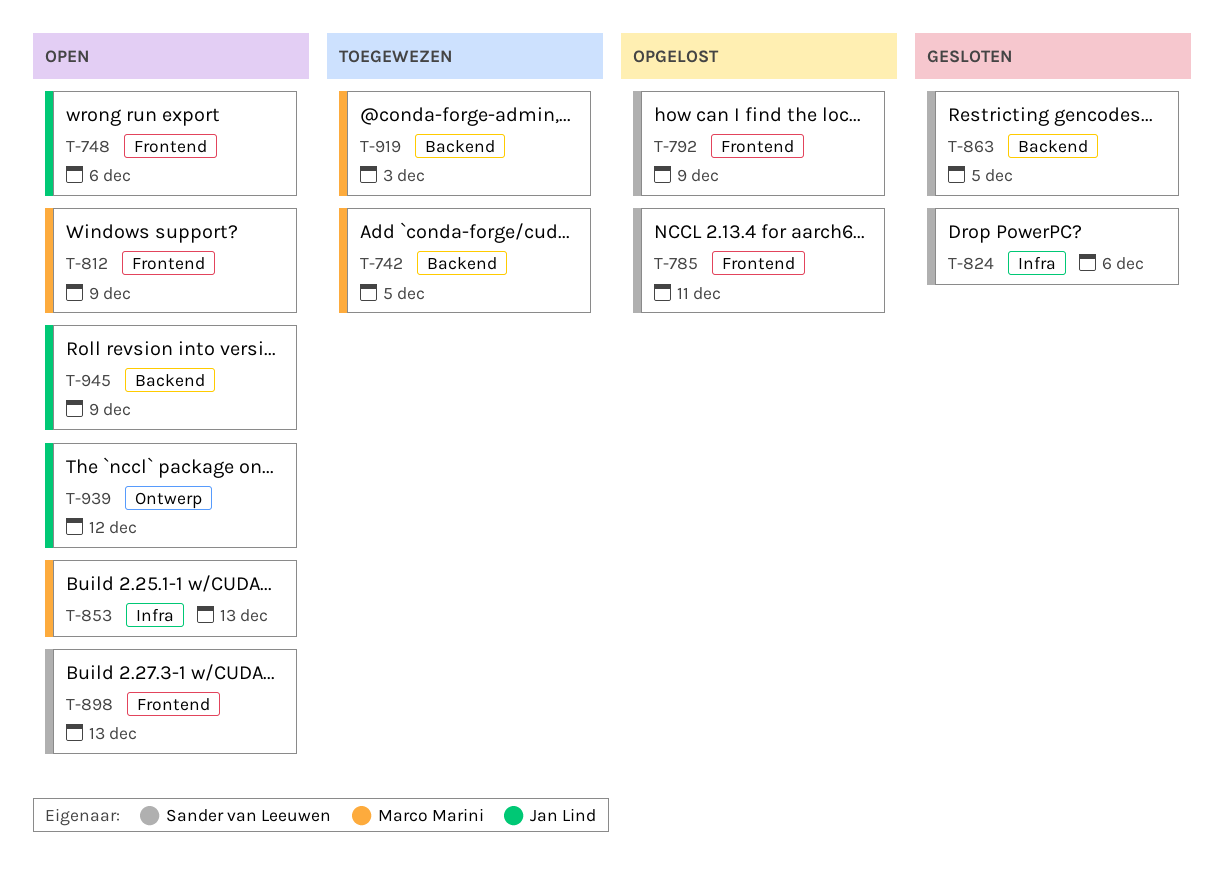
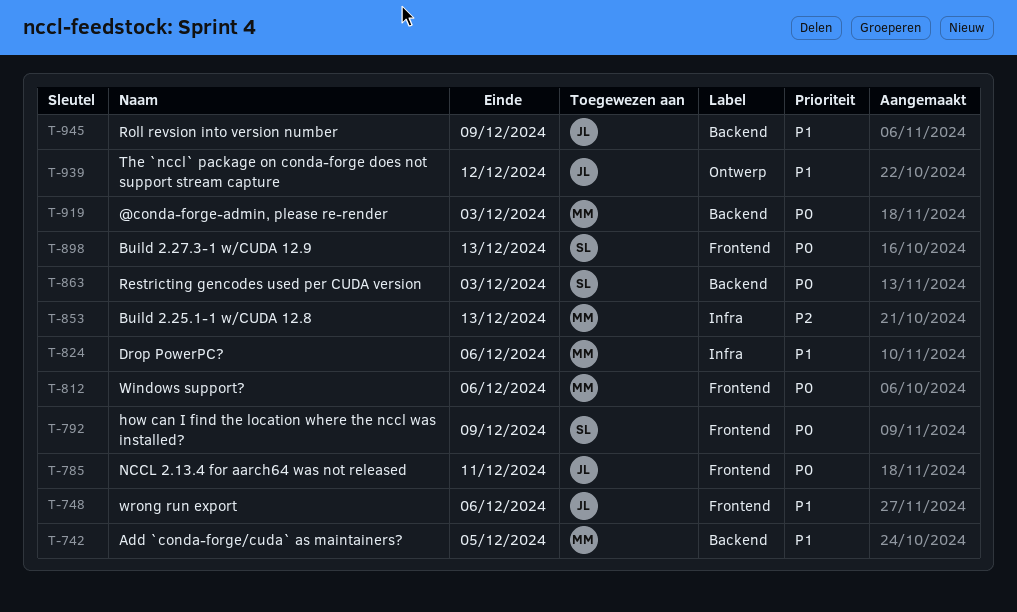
T-785, owner: Sander van Leeuwen -> Jan Lind
T-812, due: Dec 9 -> Dec 6
T-824, owner: Sander van Leeuwen -> Marco Marini
T-863, due: Dec 5 -> Dec 3

